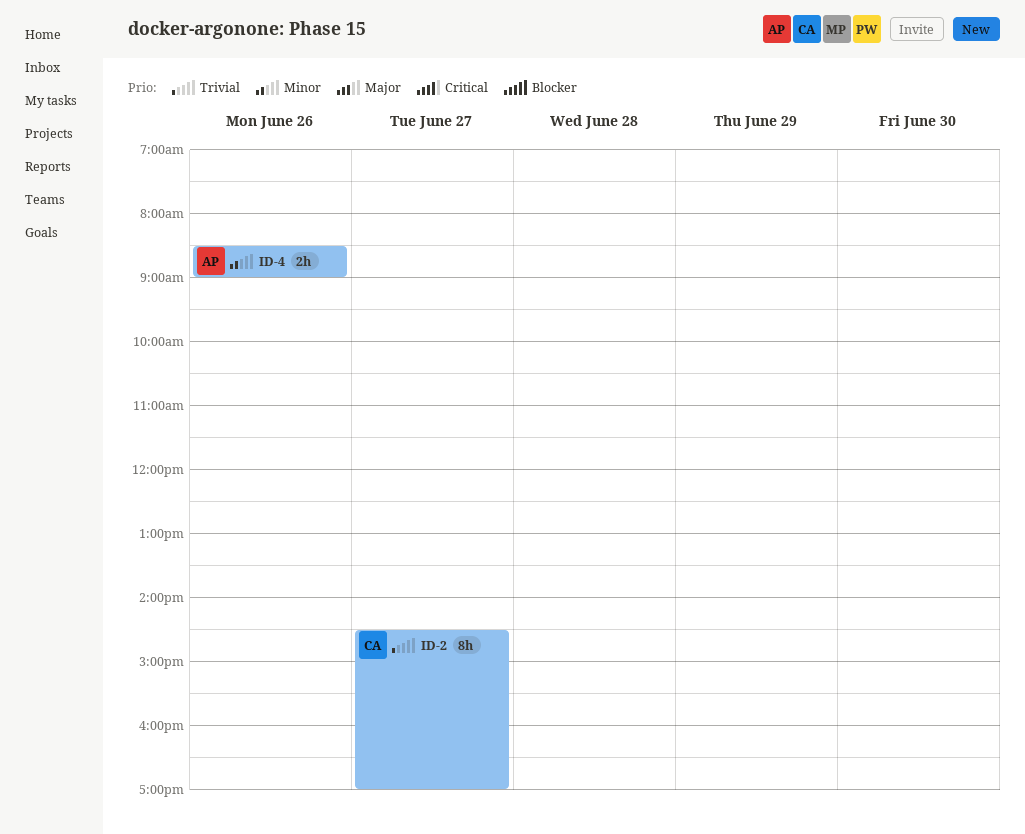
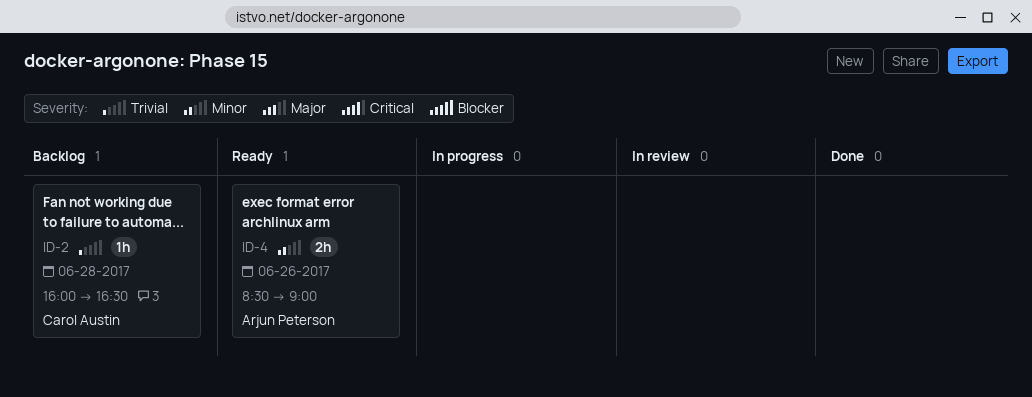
ID-2, estimate: 8h -> 1h
ID-2, day: Jun 27 -> Jun 28
ID-2, begins: 14:30 -> 16:00
ID-2, ends: 17:00 -> 16:30

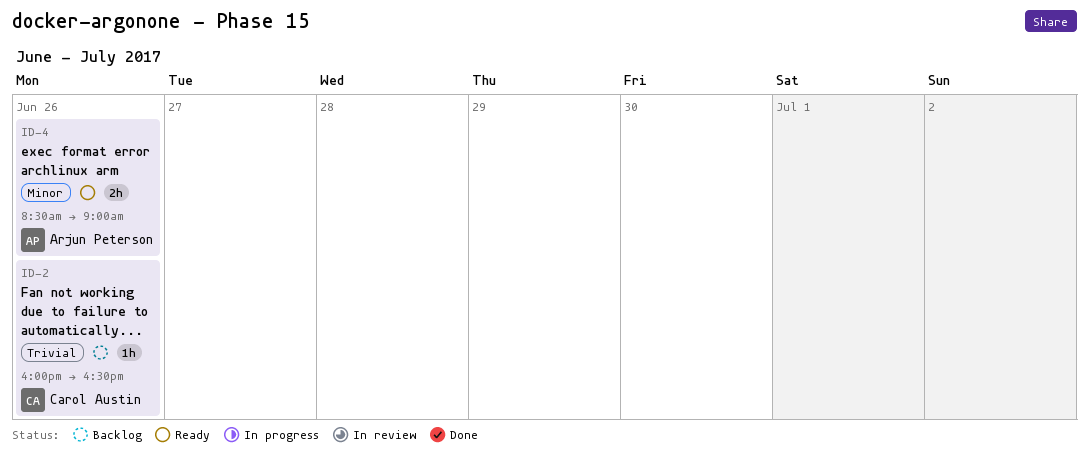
ID-2, day: Jun 28 -> Jun 26

